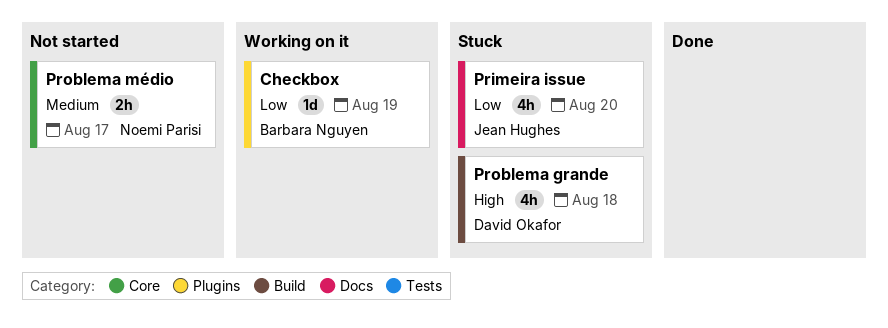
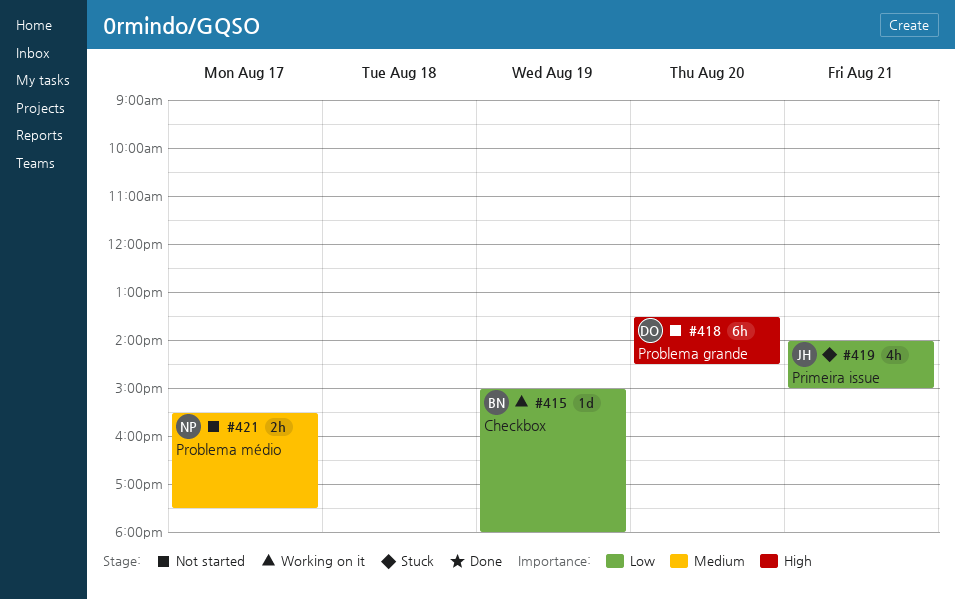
Primeira issue, day: Aug 20 -> Aug 21
Problema grande, status: Stuck -> Not started
Problema grande, estimate: 4h -> 6h
Problema grande, day: Aug 18 -> Aug 20

